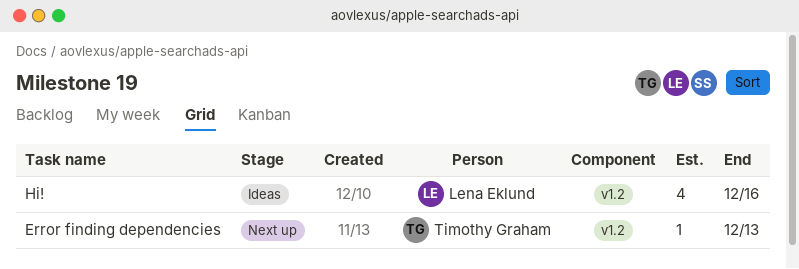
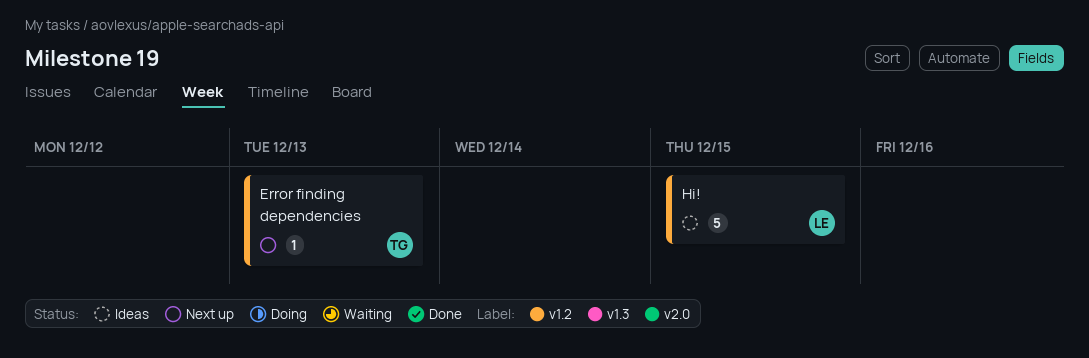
Hi!, estimate: 4 -> 5
Hi!, due: Dec 16 -> Dec 15

